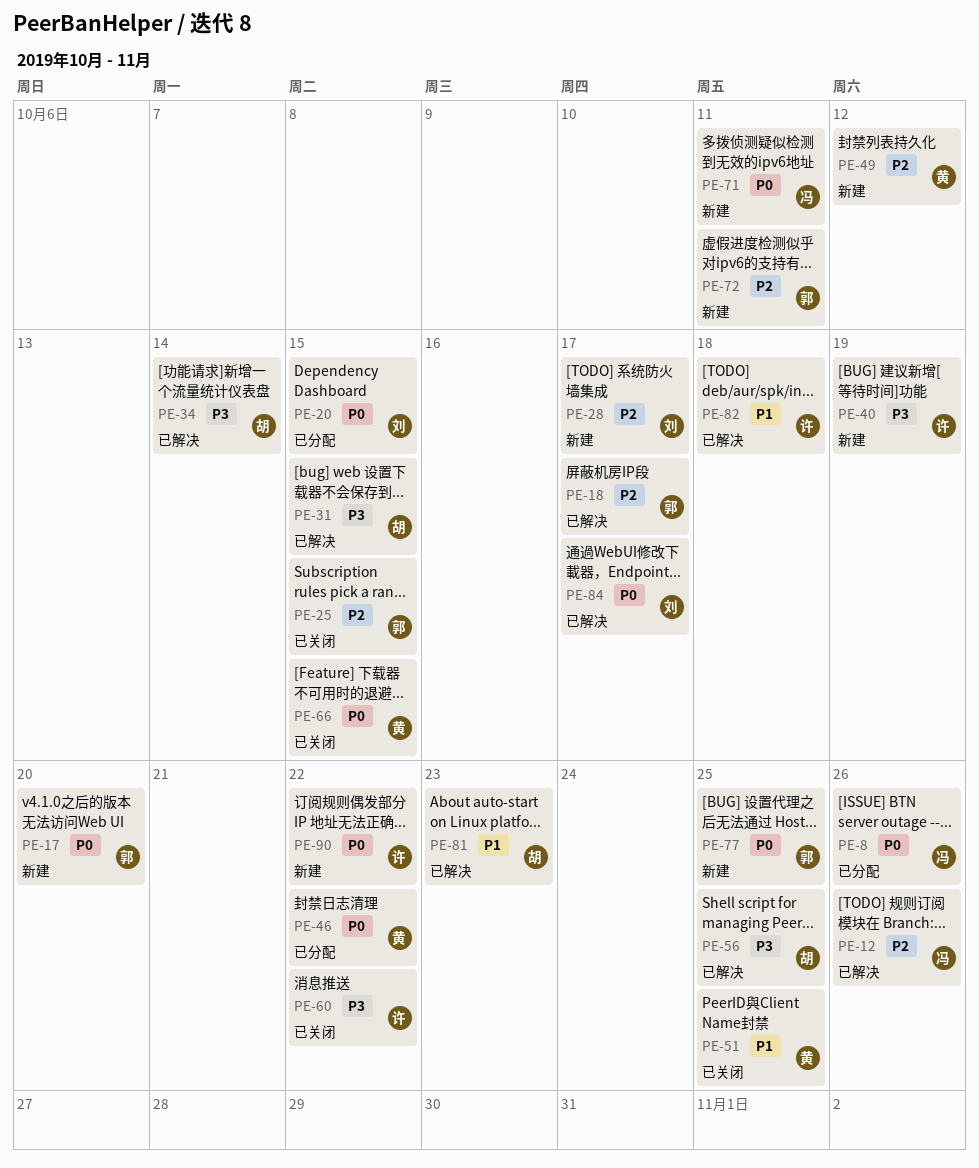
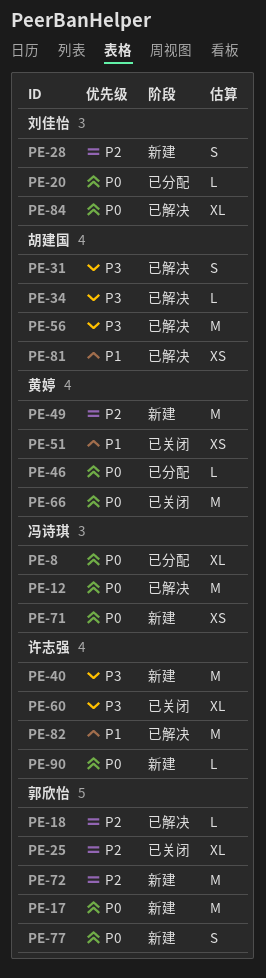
PE-12, priority: P2 -> P0

